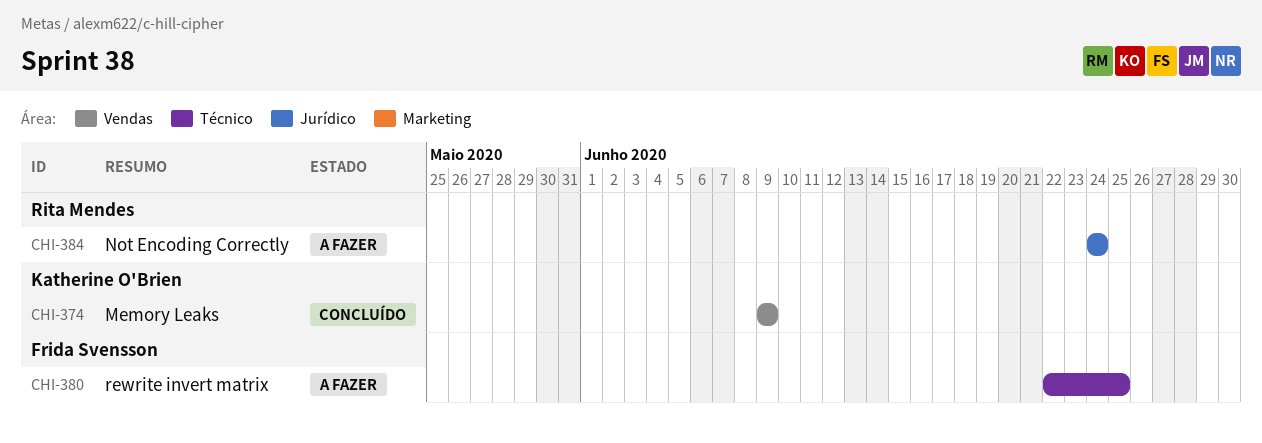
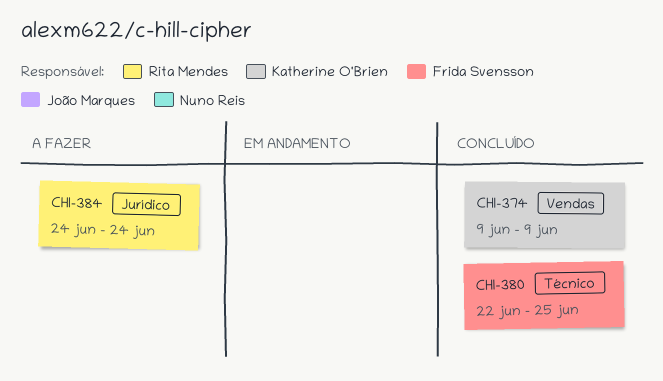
CHI-380, status: A fazer -> Concluído

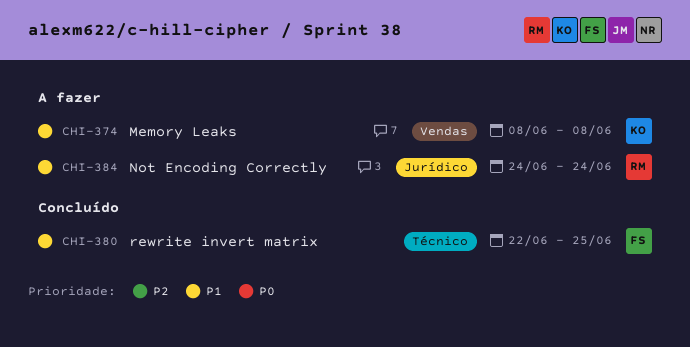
CHI-374, status: Concluído -> A fazer
CHI-374, start: Jun 9 -> Jun 8
CHI-374, due: Jun 9 -> Jun 8

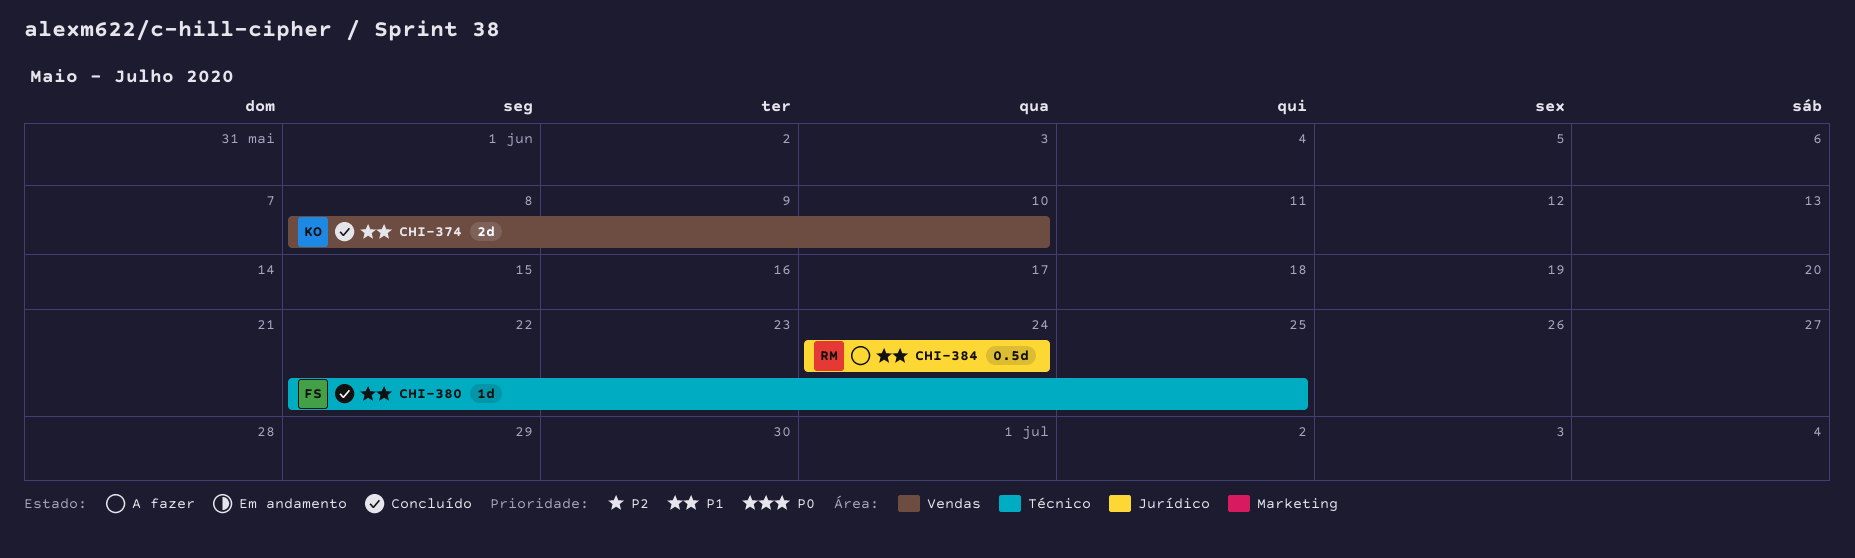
CHI-374, status: A fazer -> Concluído
CHI-374, due: Jun 8 -> Jun 10

